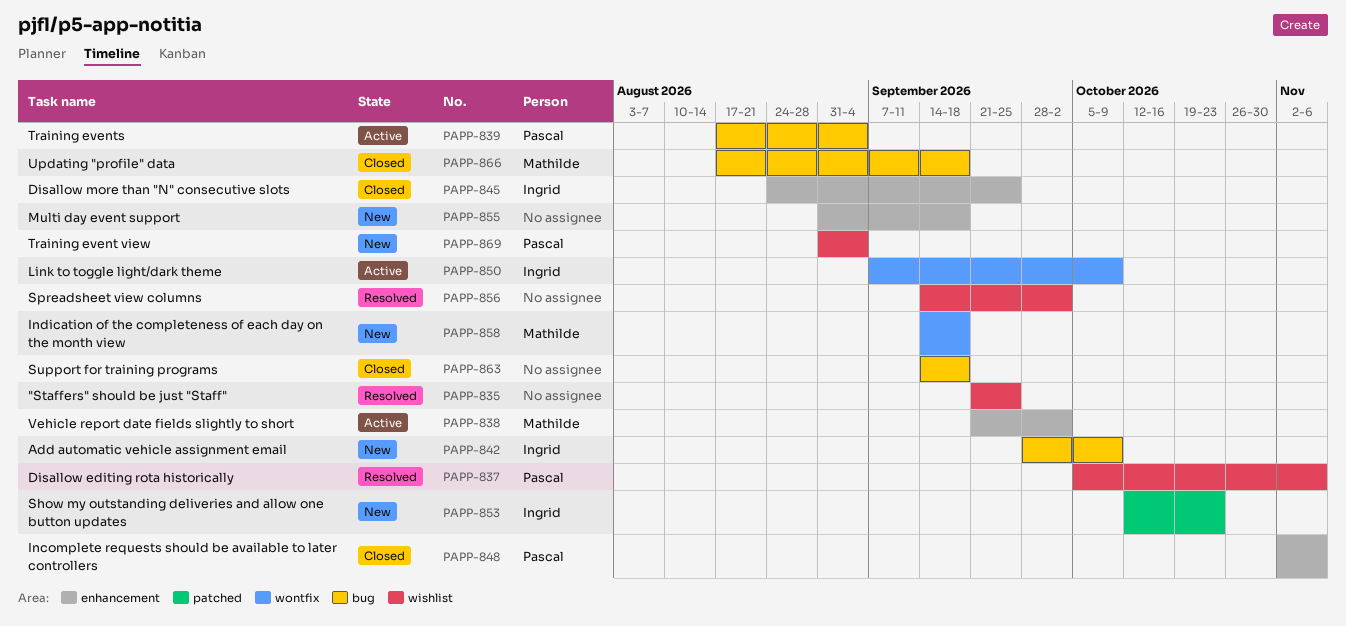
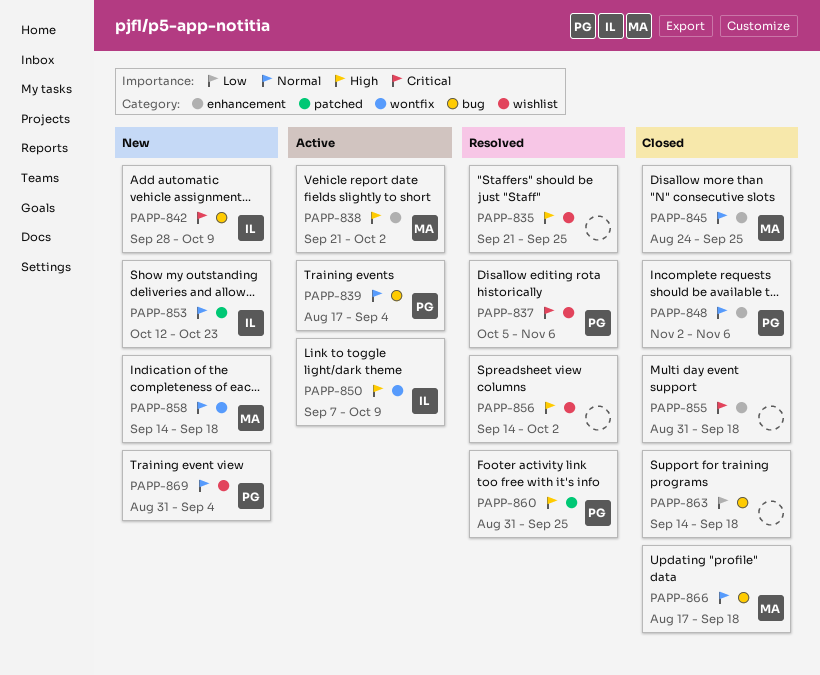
PAPP-845, owner: Ingrid -> Mathilde
PAPP-855, status: New -> Closed
PAPP-860: none -> present

